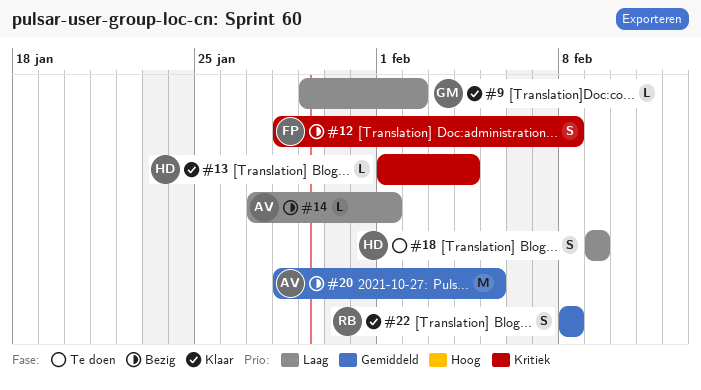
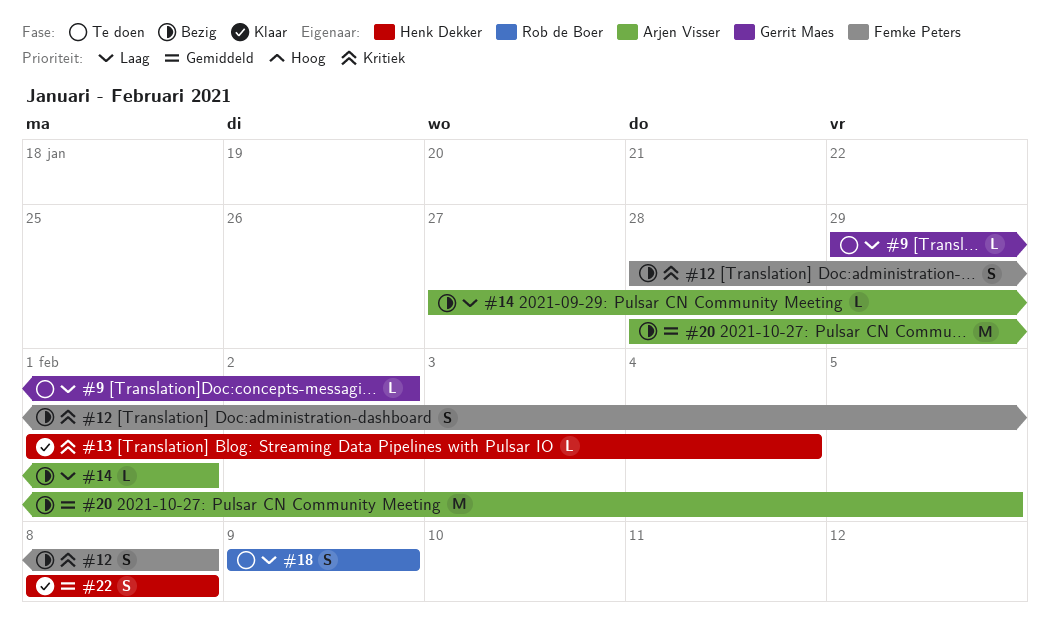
#9, status: Klaar -> Te doen
#18, owner: Henk Dekker -> Rob de Boer
#22, owner: Rob de Boer -> Henk Dekker

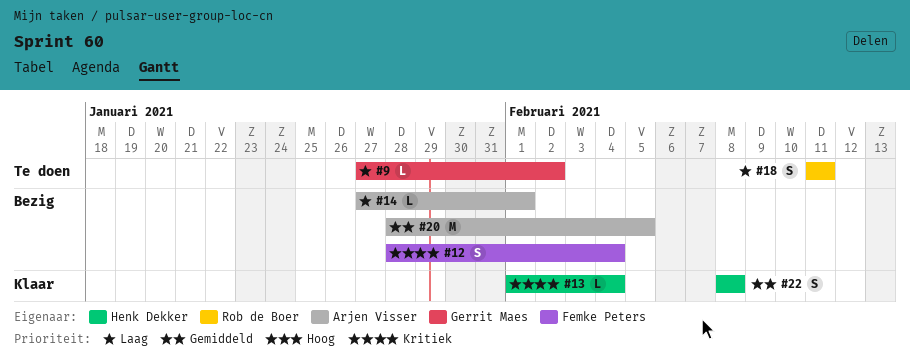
#9, start: Jan 29 -> Jan 27
#12, due: Feb 8 -> Feb 4
#18, start: Feb 9 -> Feb 11
#18, due: Feb 9 -> Feb 11

